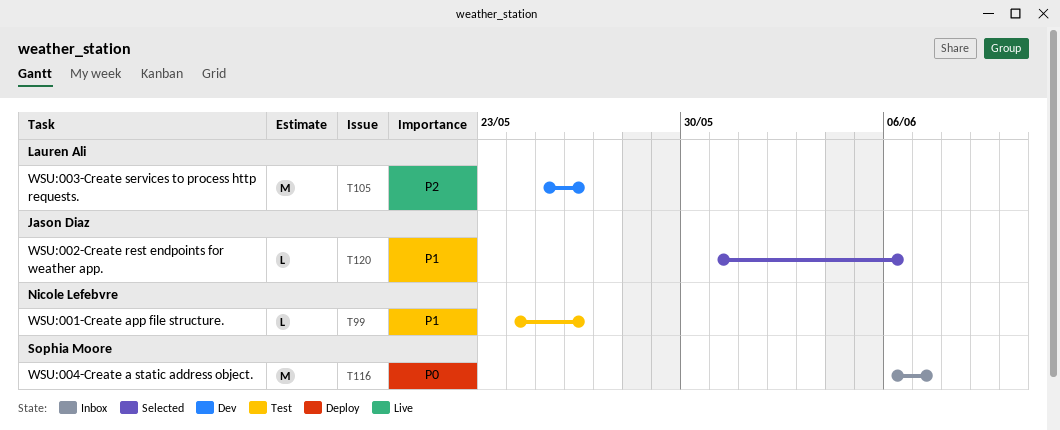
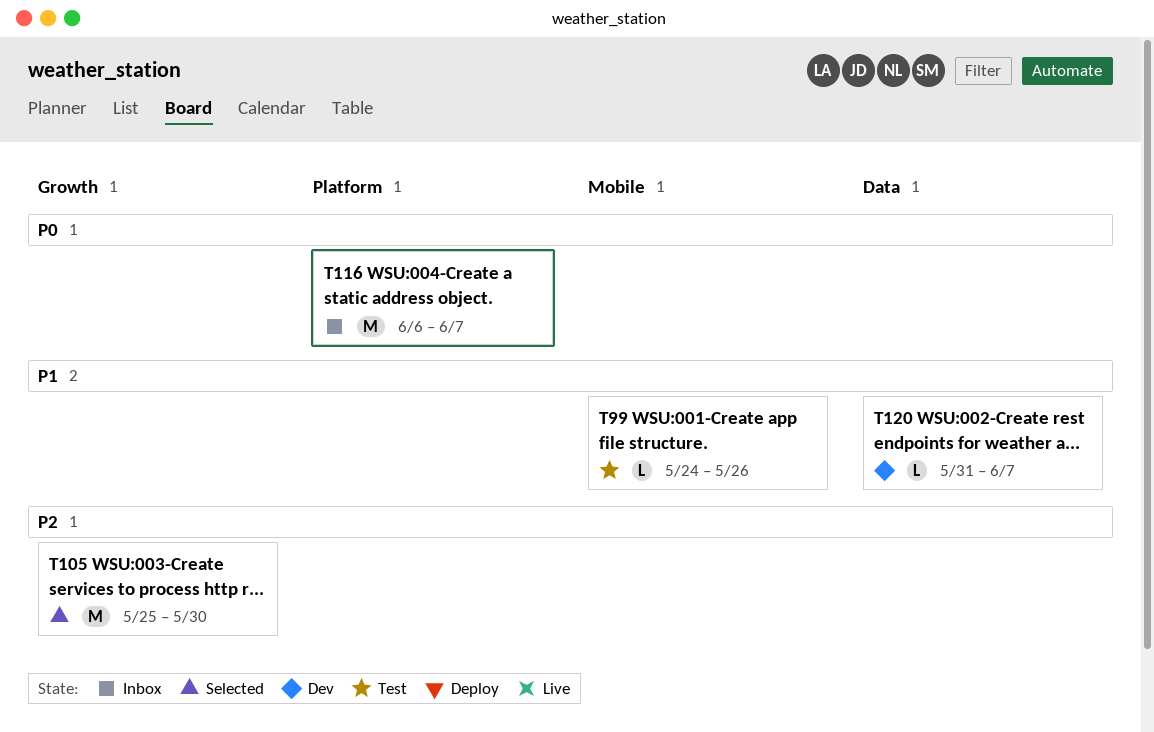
T105, status: Dev -> Selected
T105, due: May 26 -> May 30
T120, status: Selected -> Dev
T120, due: Jun 6 -> Jun 7

